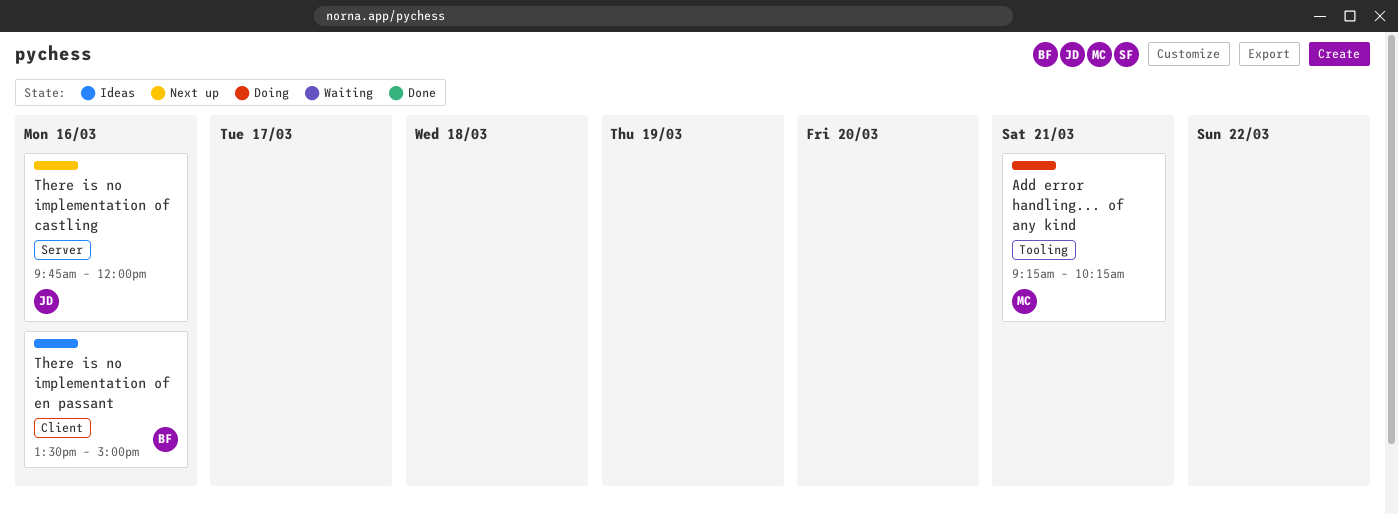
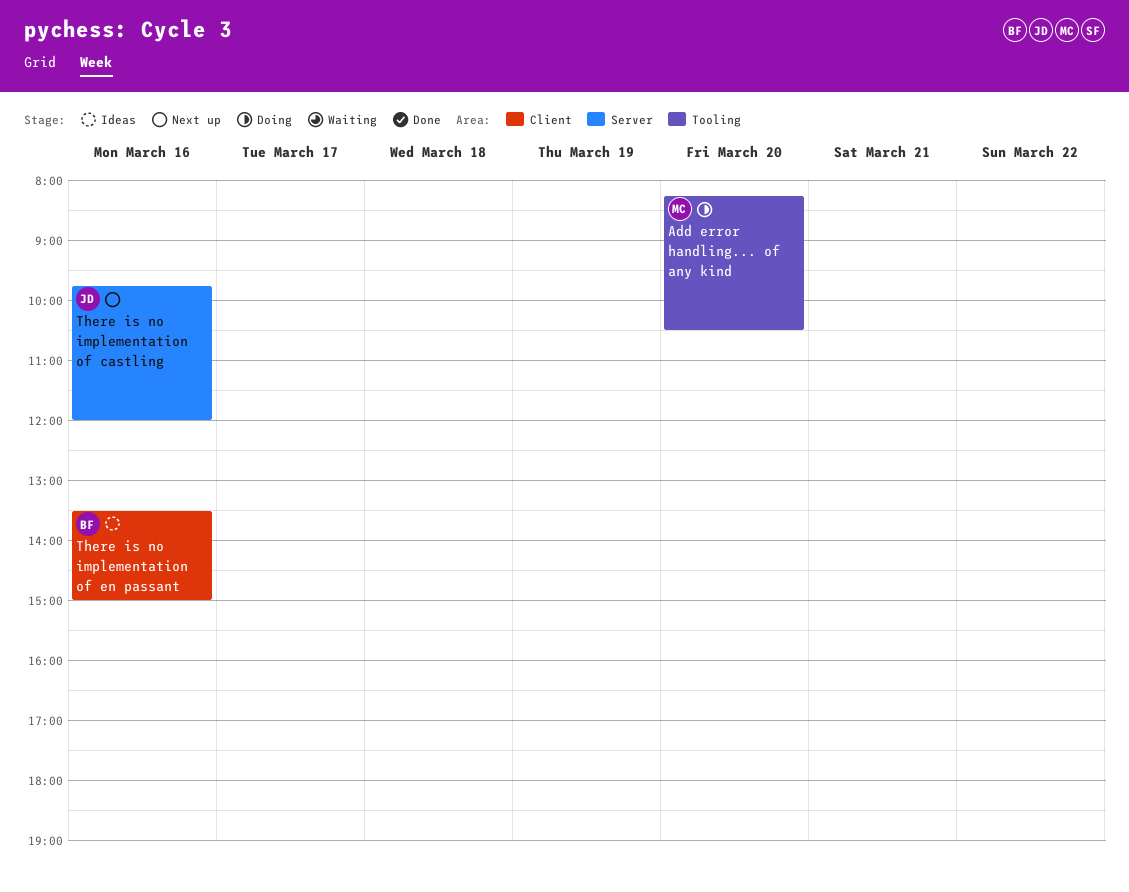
Add error handling... of any kind, day: Mar 21 -> Mar 20
Add error handling... of any kind, begins: 09:15 -> 08:15
Add error handling... of any kind, ends: 10:15 -> 10:30

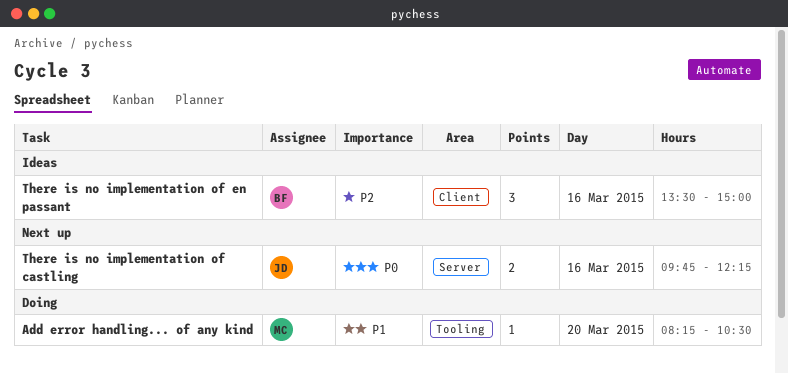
There is no implementation of castling, ends: 12:00 -> 12:15

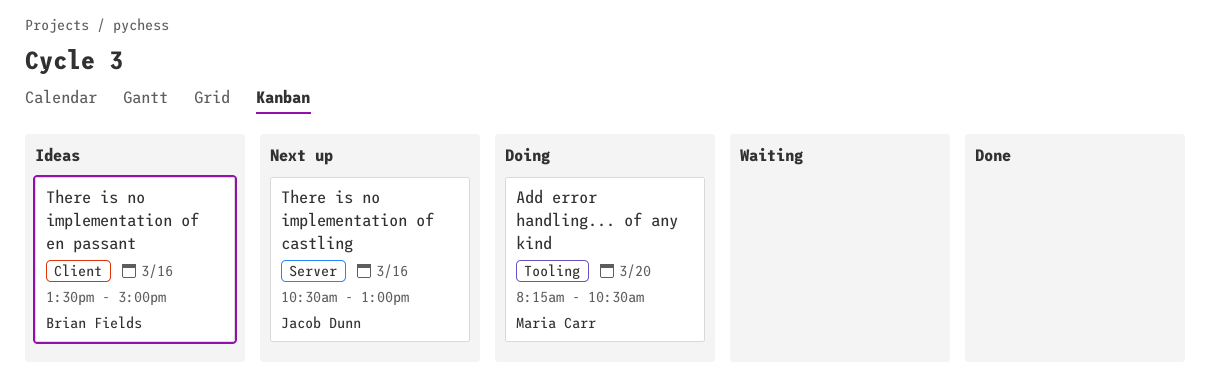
There is no implementation of castling, begins: 09:45 -> 10:30
There is no implementation of castling, ends: 12:15 -> 13:00

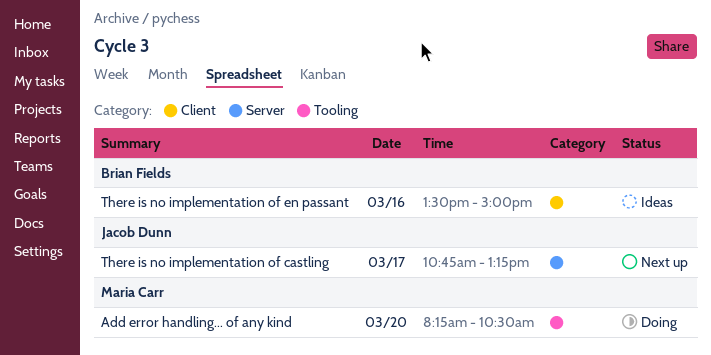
There is no implementation of castling, day: Mar 16 -> Mar 17
There is no implementation of castling, begins: 10:30 -> 10:45
There is no implementation of castling, ends: 13:00 -> 13:15

